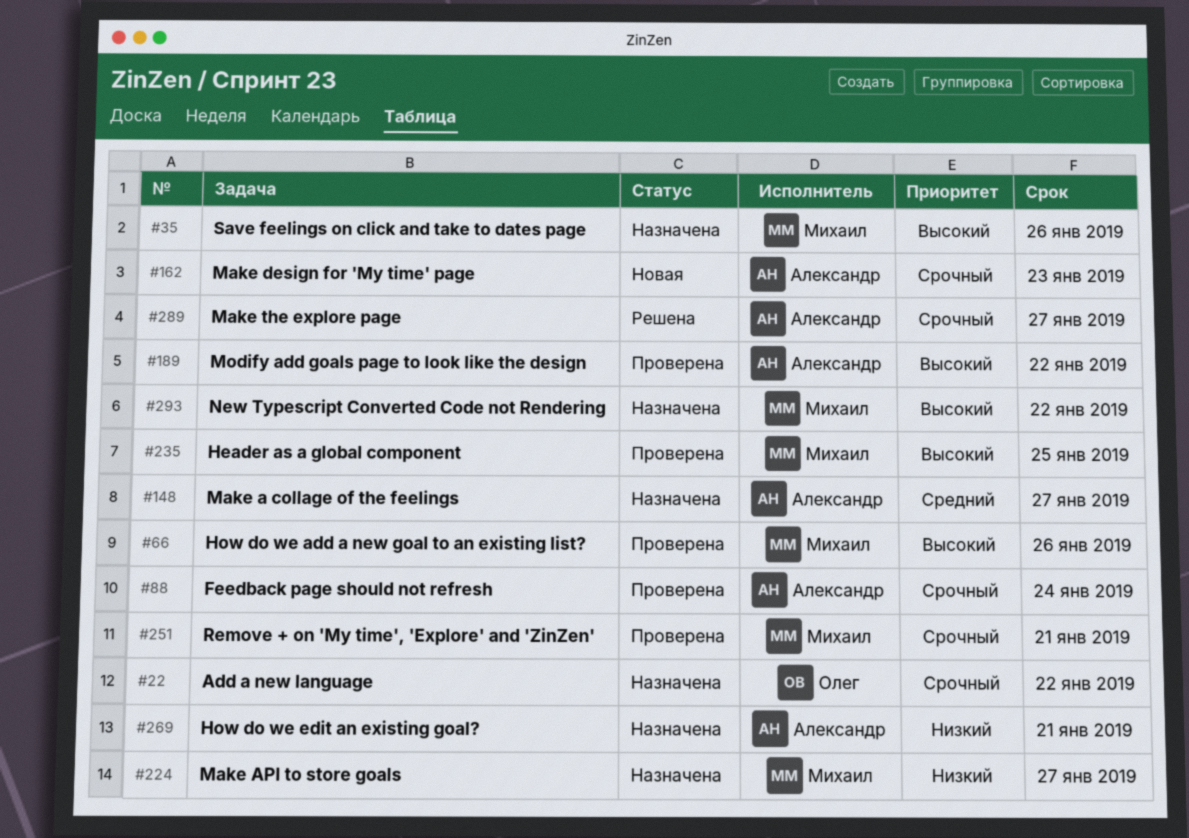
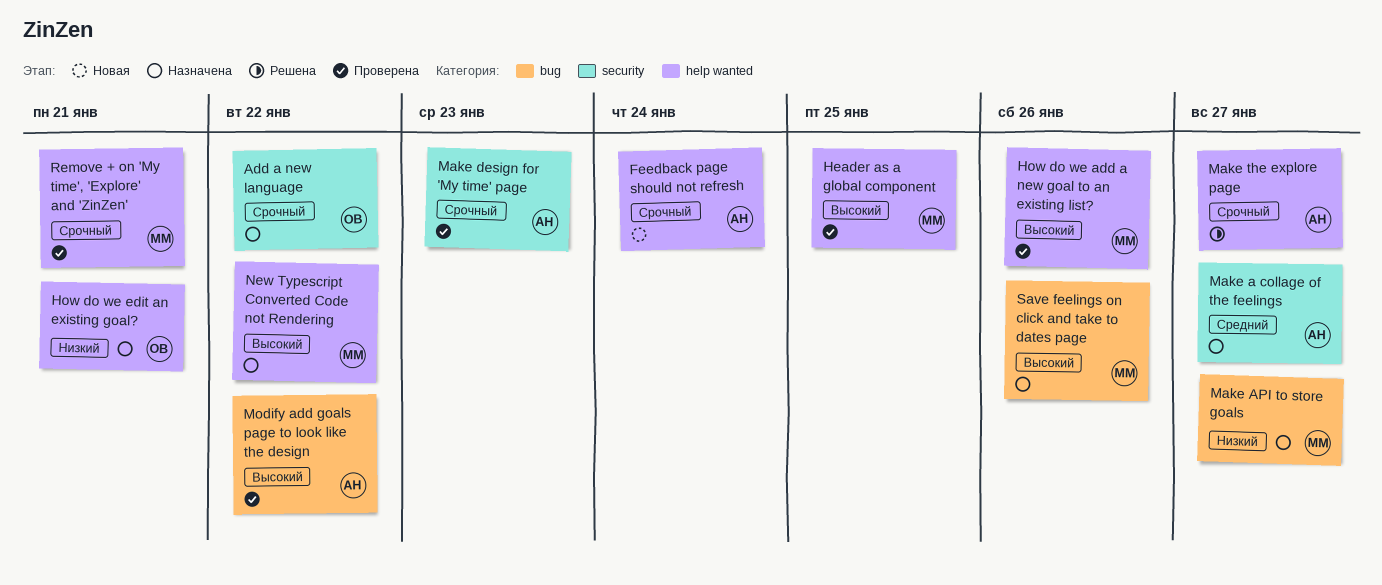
Feedback page should not refresh, status: Проверена -> Новая
How do we edit an existing goal?, owner: Александр -> Олег
Make design for 'My time' page, status: Новая -> Проверена

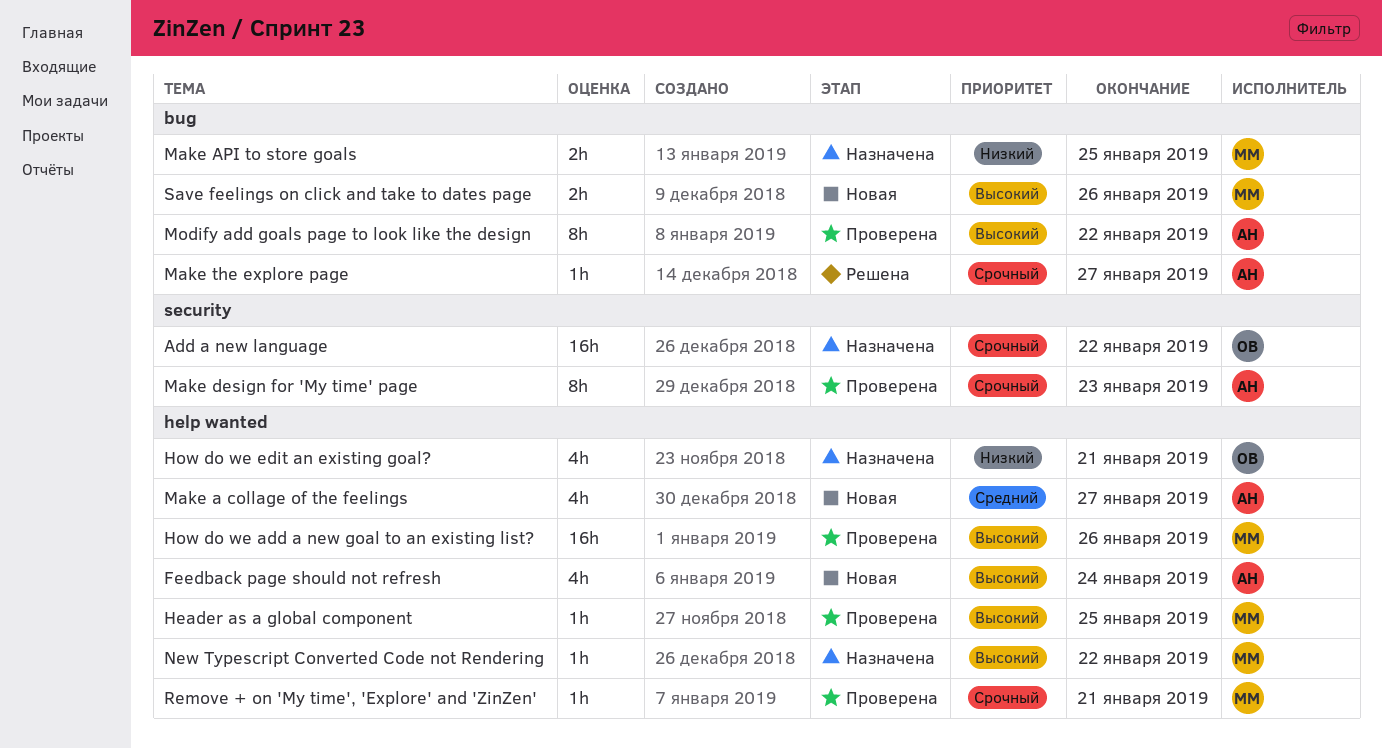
Feedback page should not refresh, priority: Срочный -> Высокий
Make a collage of the feelings, status: Назначена -> Новая
Make a collage of the feelings, label: security -> help wanted
Make API to store goals, due: Jan 27 -> Jan 25
Make the explore page, label: help wanted -> bug
Save feelings on click and take to dates page, status: Назначена -> Новая

